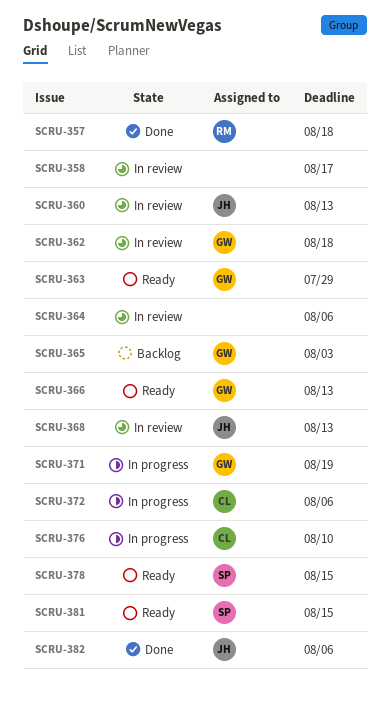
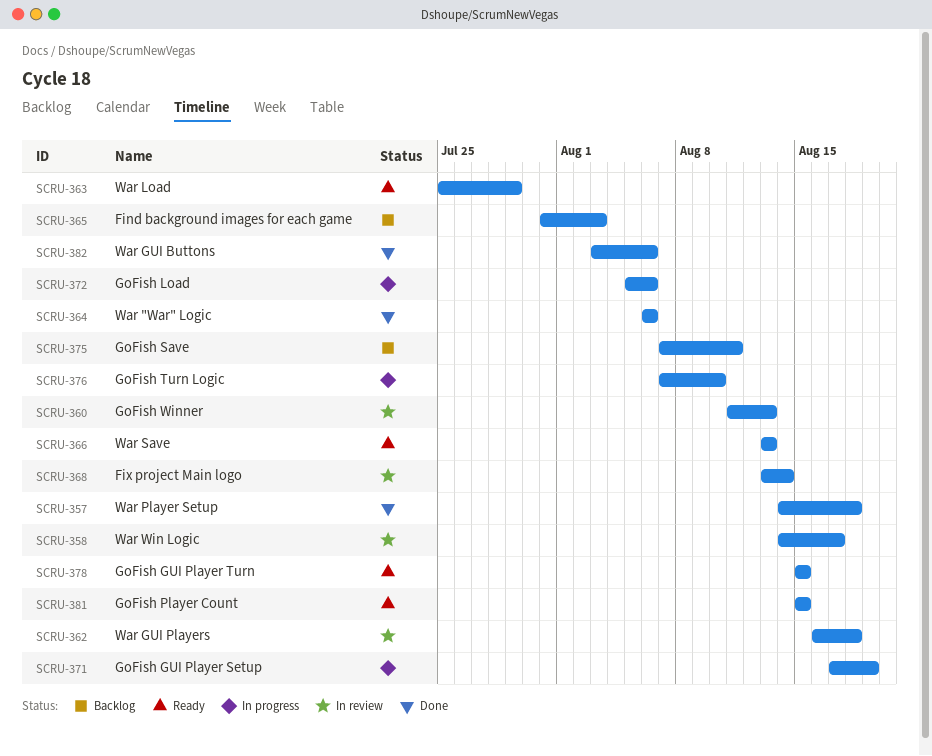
SCRU-364, status: In review -> Done
SCRU-368, due: Aug 13 -> Aug 14
SCRU-375: none -> present

